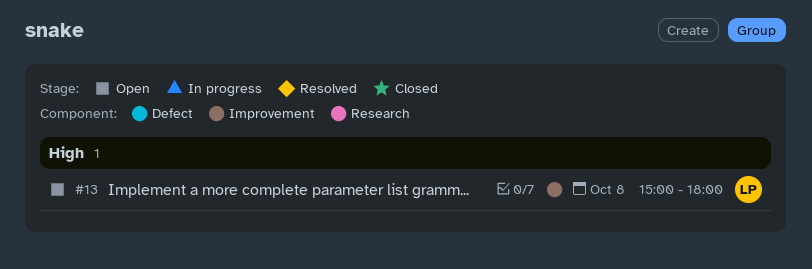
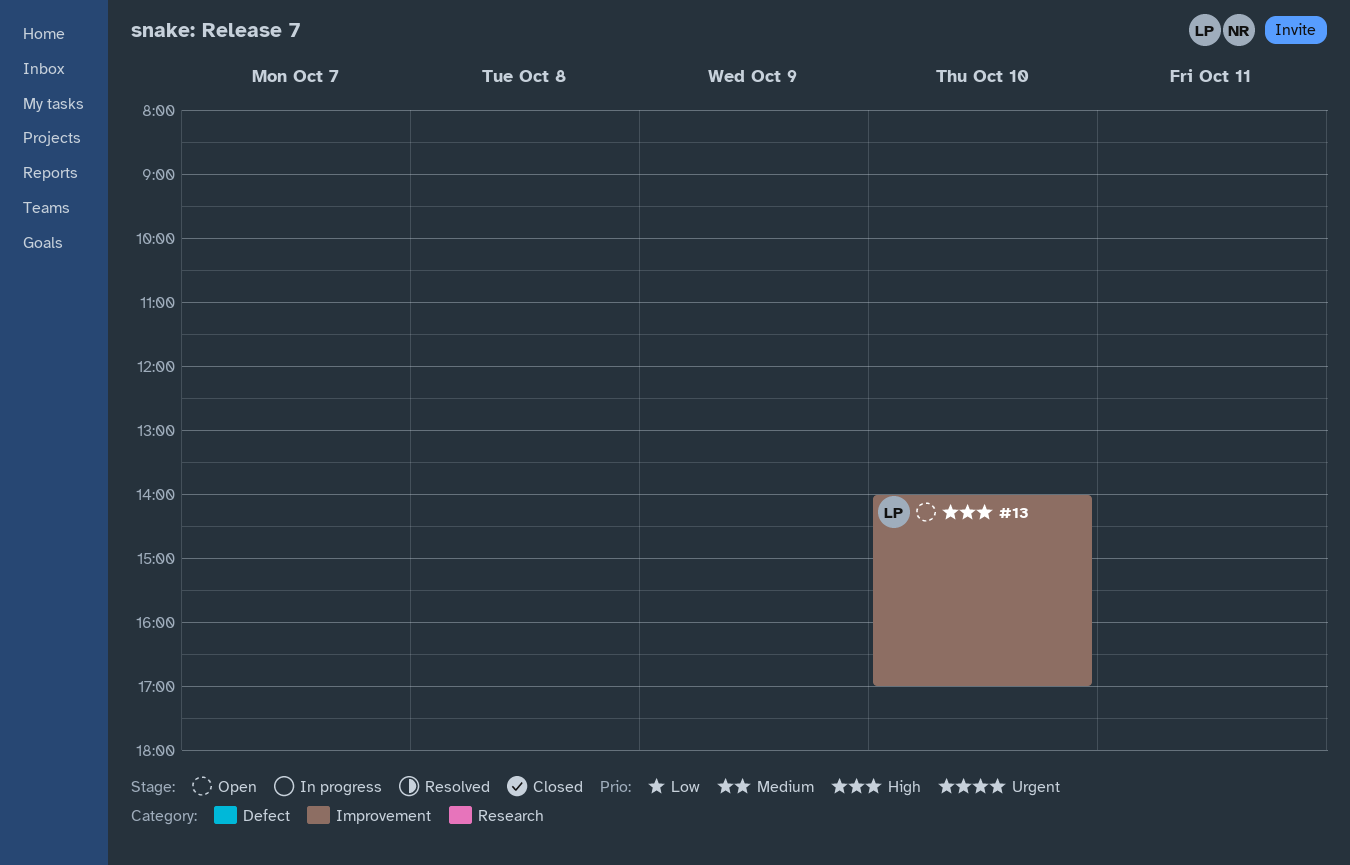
#13, day: Oct 8 -> Oct 10
#13, begins: 15:00 -> 14:00
#13, ends: 18:00 -> 17:00

